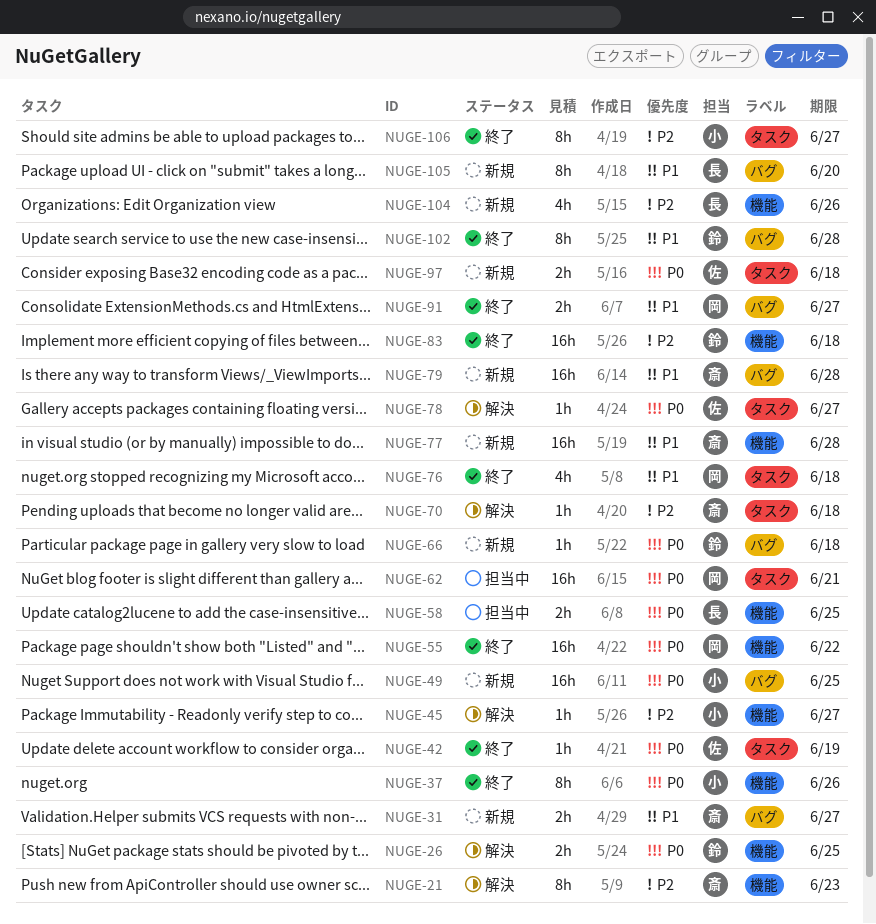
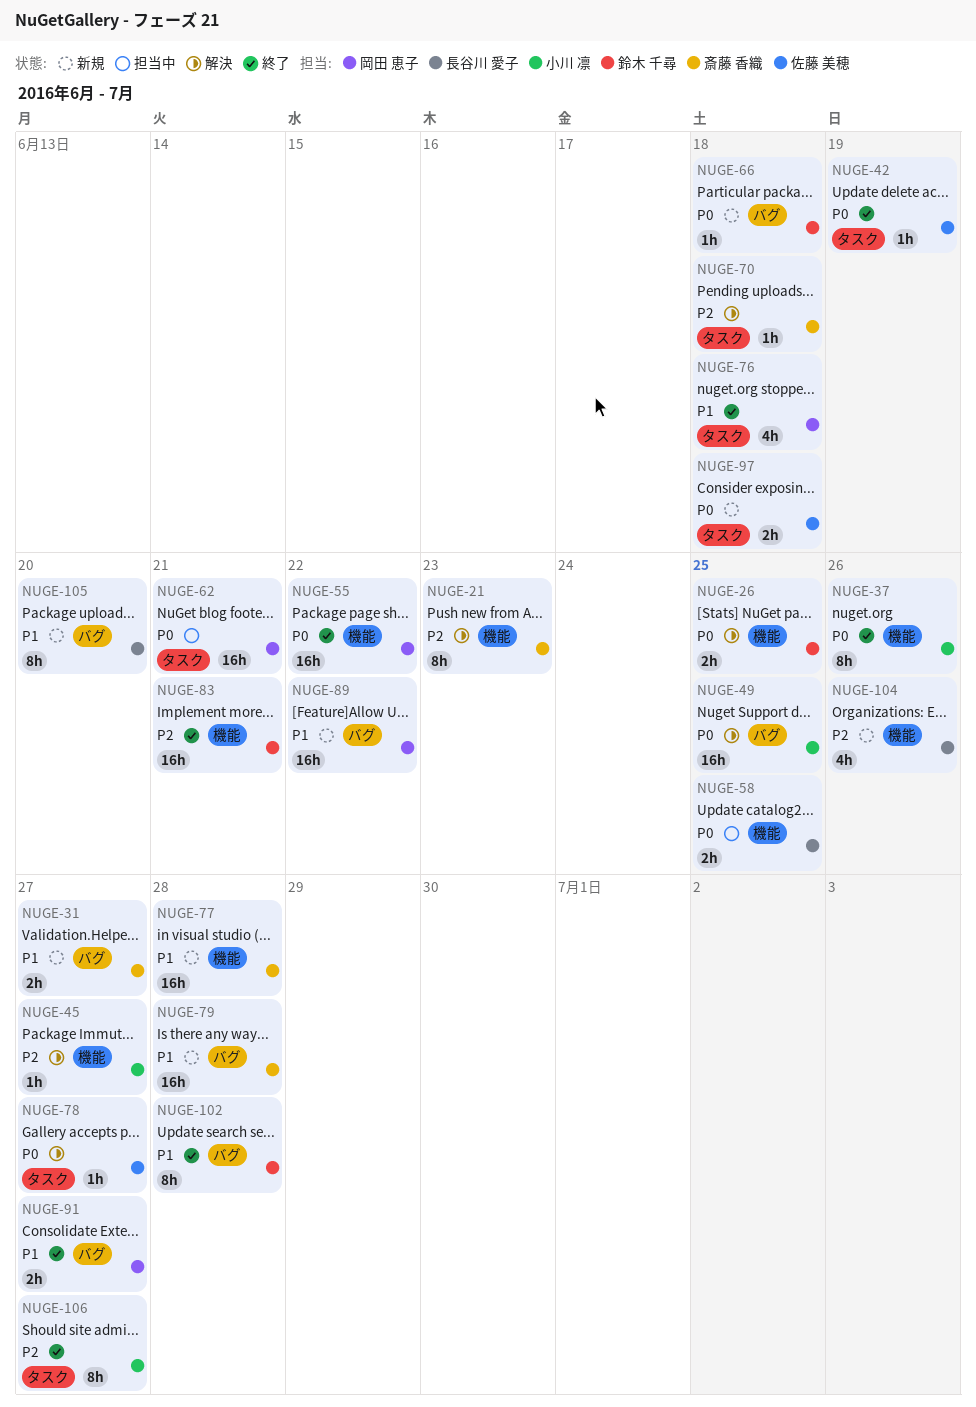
NUGE-49, status: 新規 -> 解決
NUGE-83, due: Jun 18 -> Jun 21
NUGE-89: none -> present

